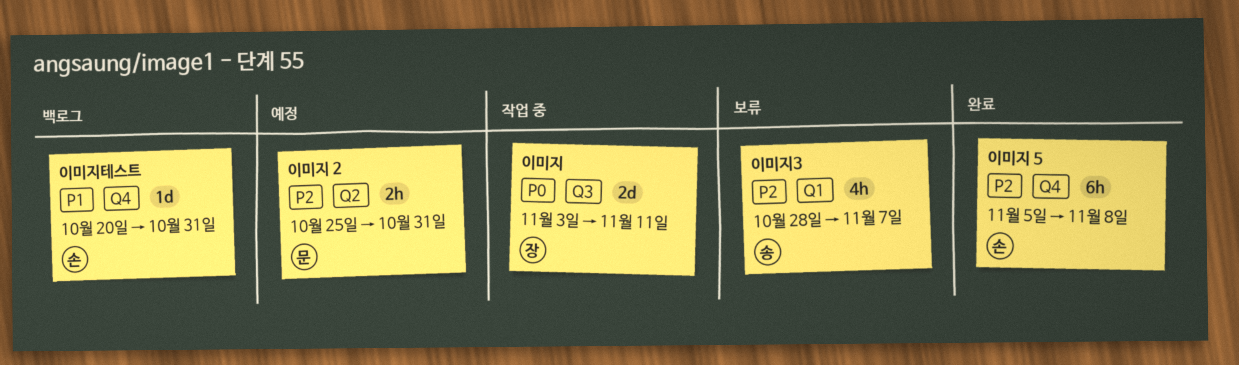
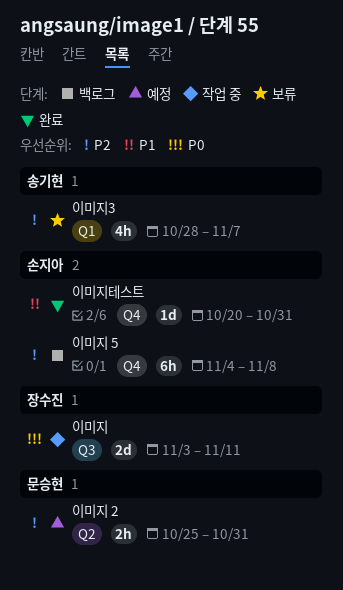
이미지 5, status: 완료 -> 백로그
이미지 5, start: Nov 5 -> Nov 4
이미지테스트, status: 백로그 -> 완료

